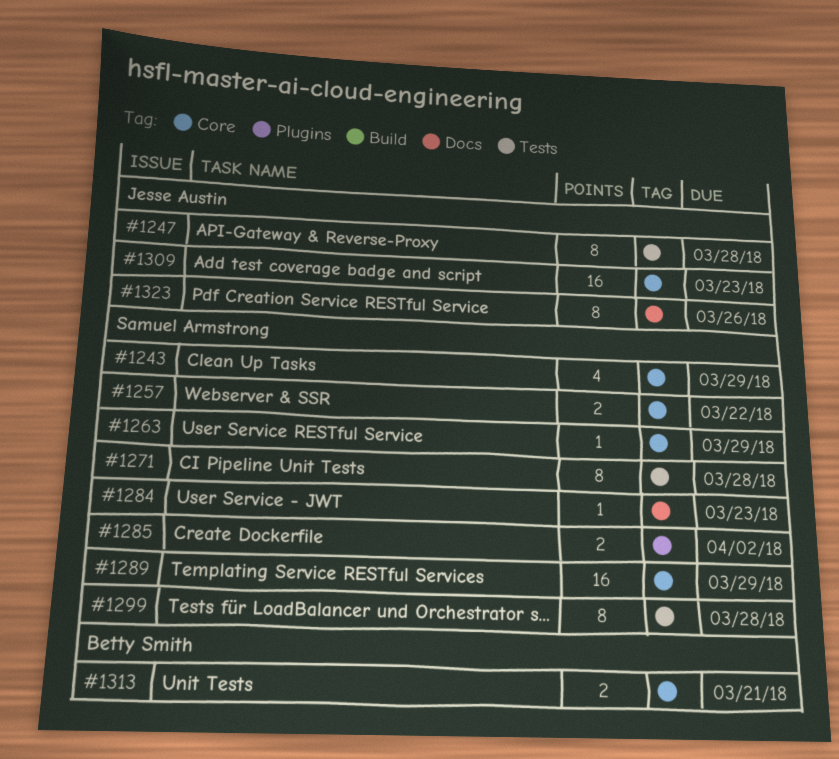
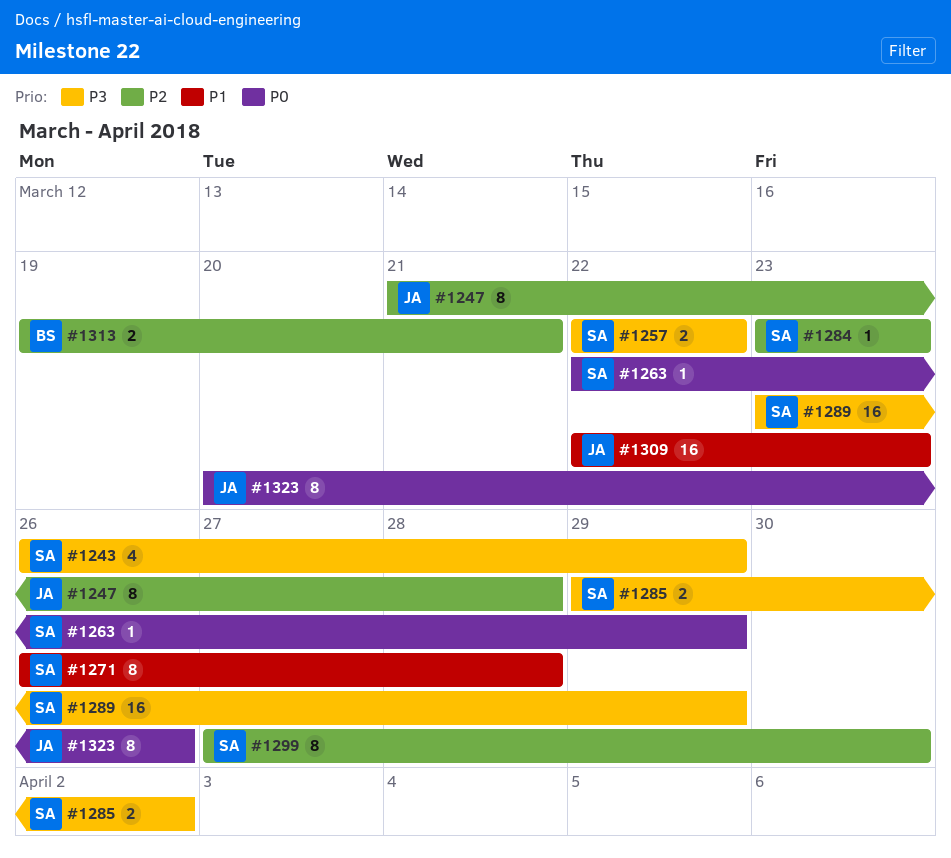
#1299, due: Mar 28 -> Mar 30

